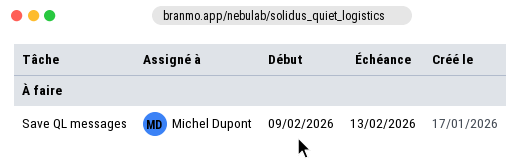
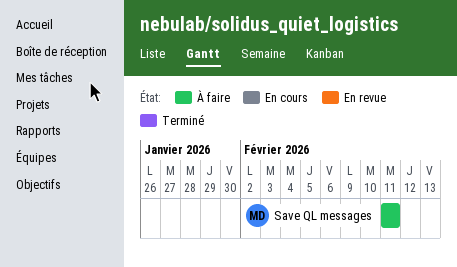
Save QL messages, start: Feb 9 -> Feb 11
Save QL messages, due: Feb 13 -> Feb 11

